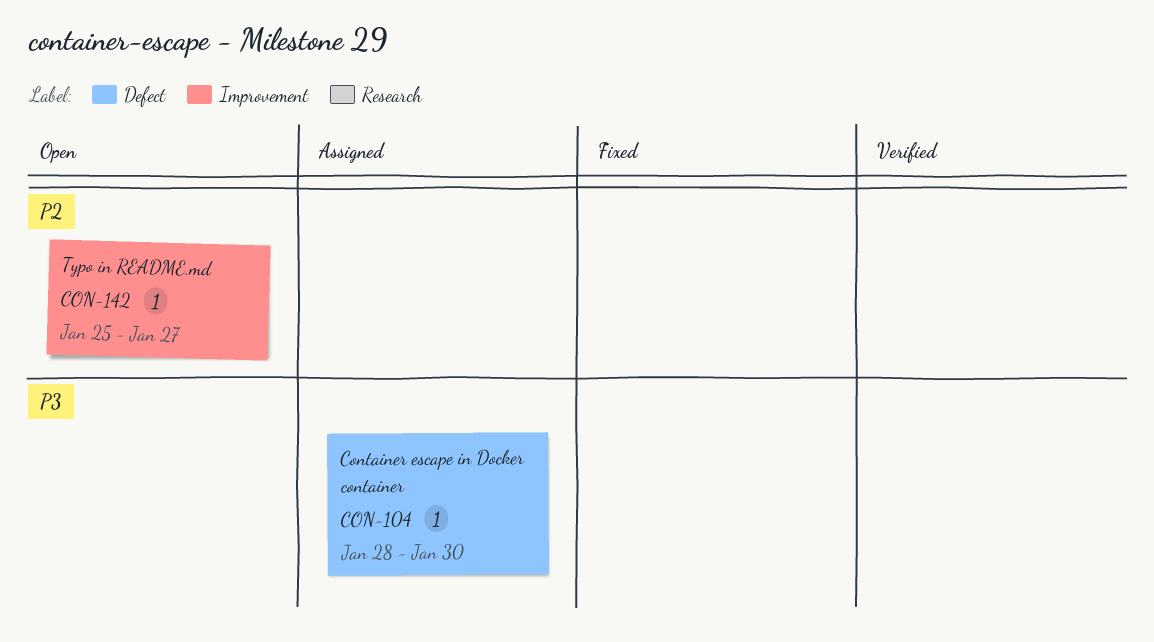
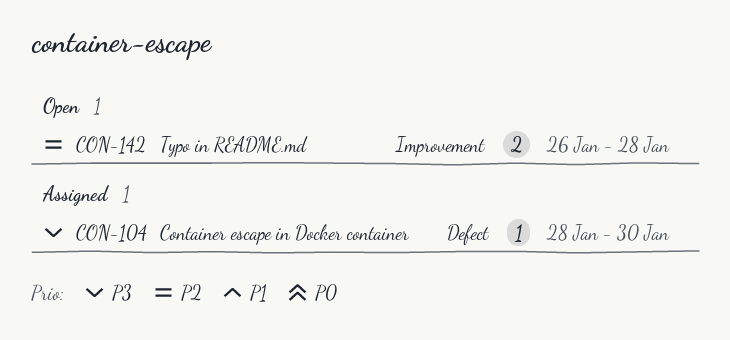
CON-142, estimate: 1 -> 2
CON-142, start: Jan 25 -> Jan 26
CON-142, due: Jan 27 -> Jan 28

